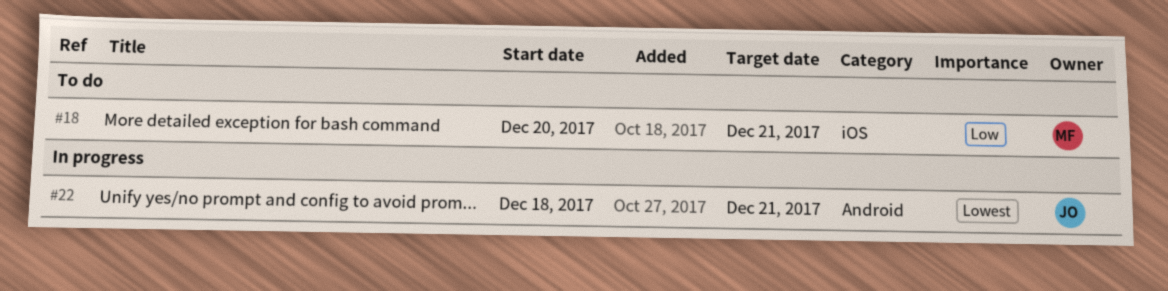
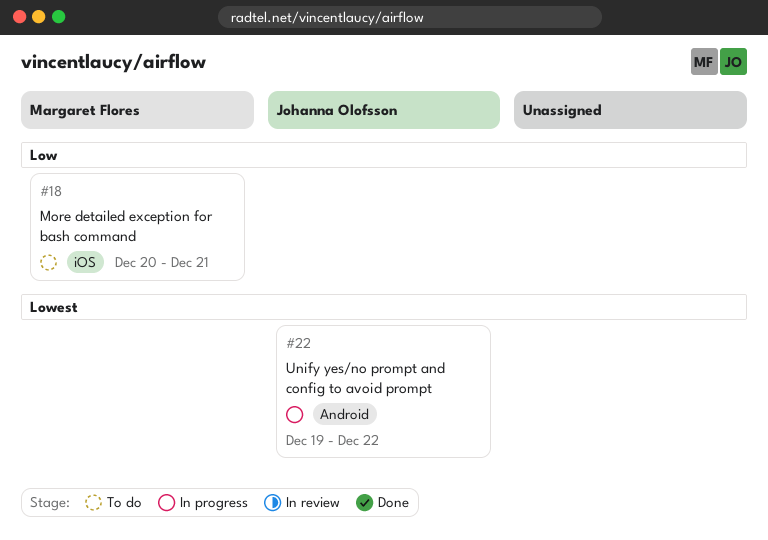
#22, start: Dec 18 -> Dec 19
#22, due: Dec 21 -> Dec 22

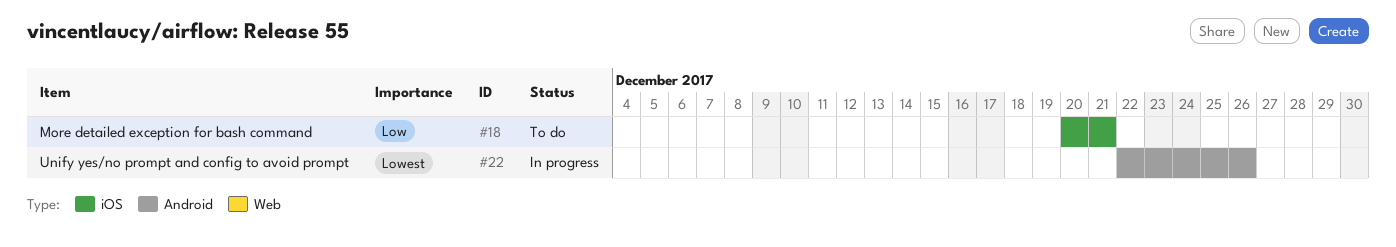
#22, start: Dec 19 -> Dec 22
#22, due: Dec 22 -> Dec 26

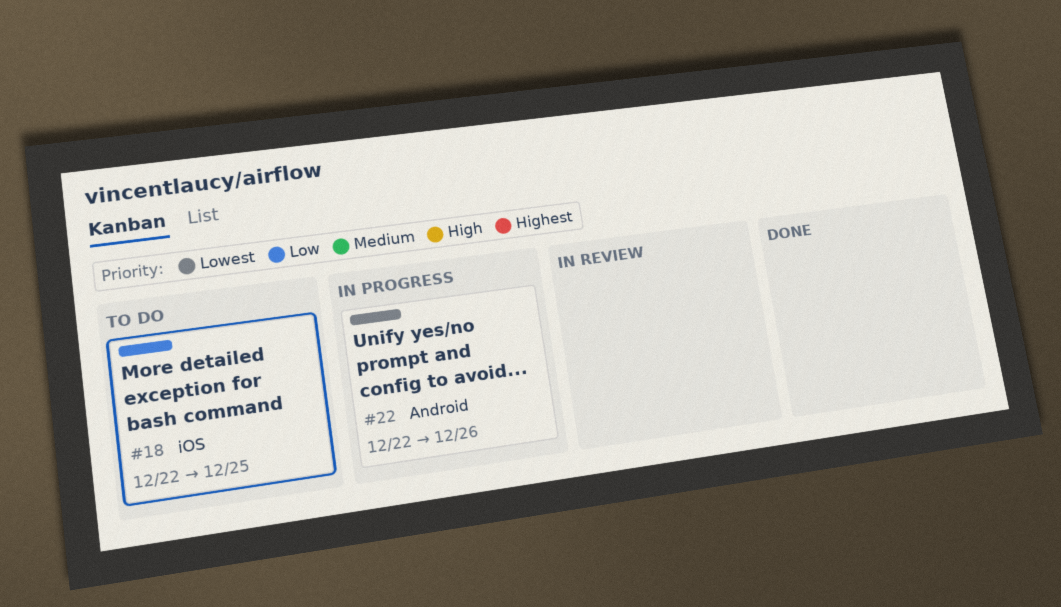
#18, start: Dec 20 -> Dec 22
#18, due: Dec 21 -> Dec 25

